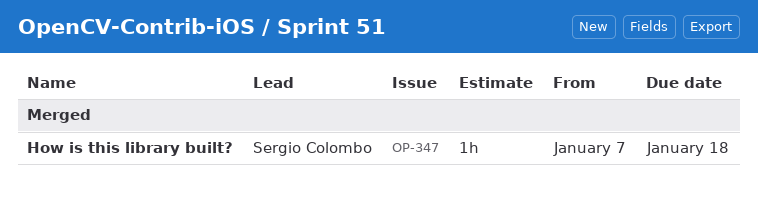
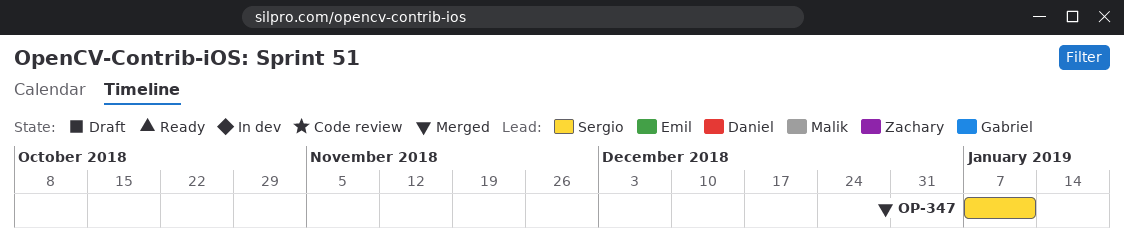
OP-347, due: Jan 18 -> Jan 11

